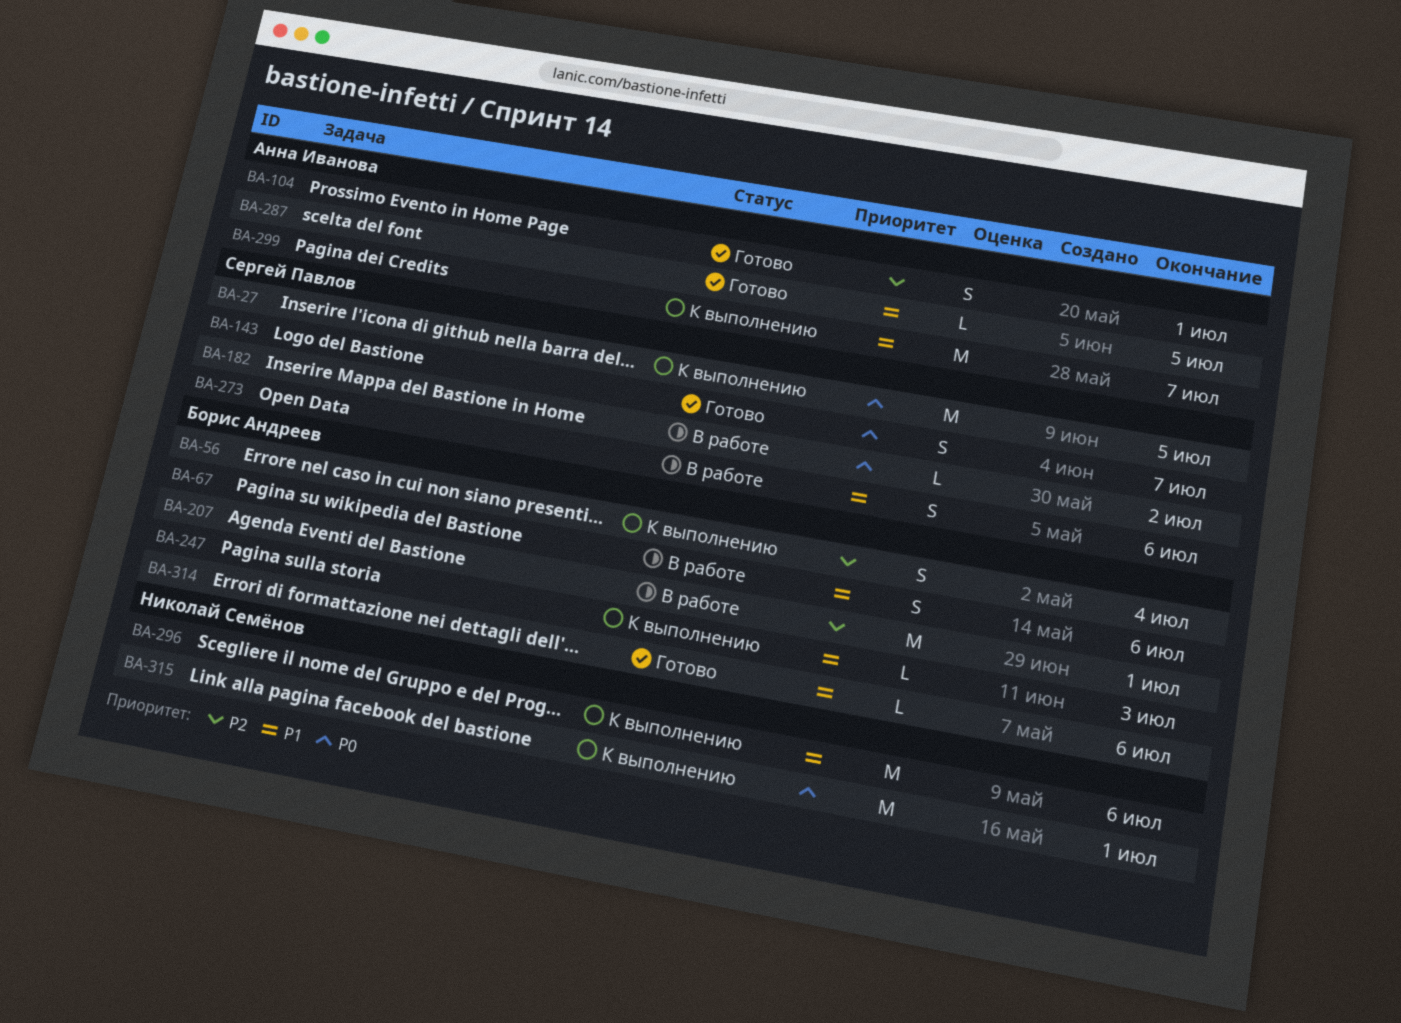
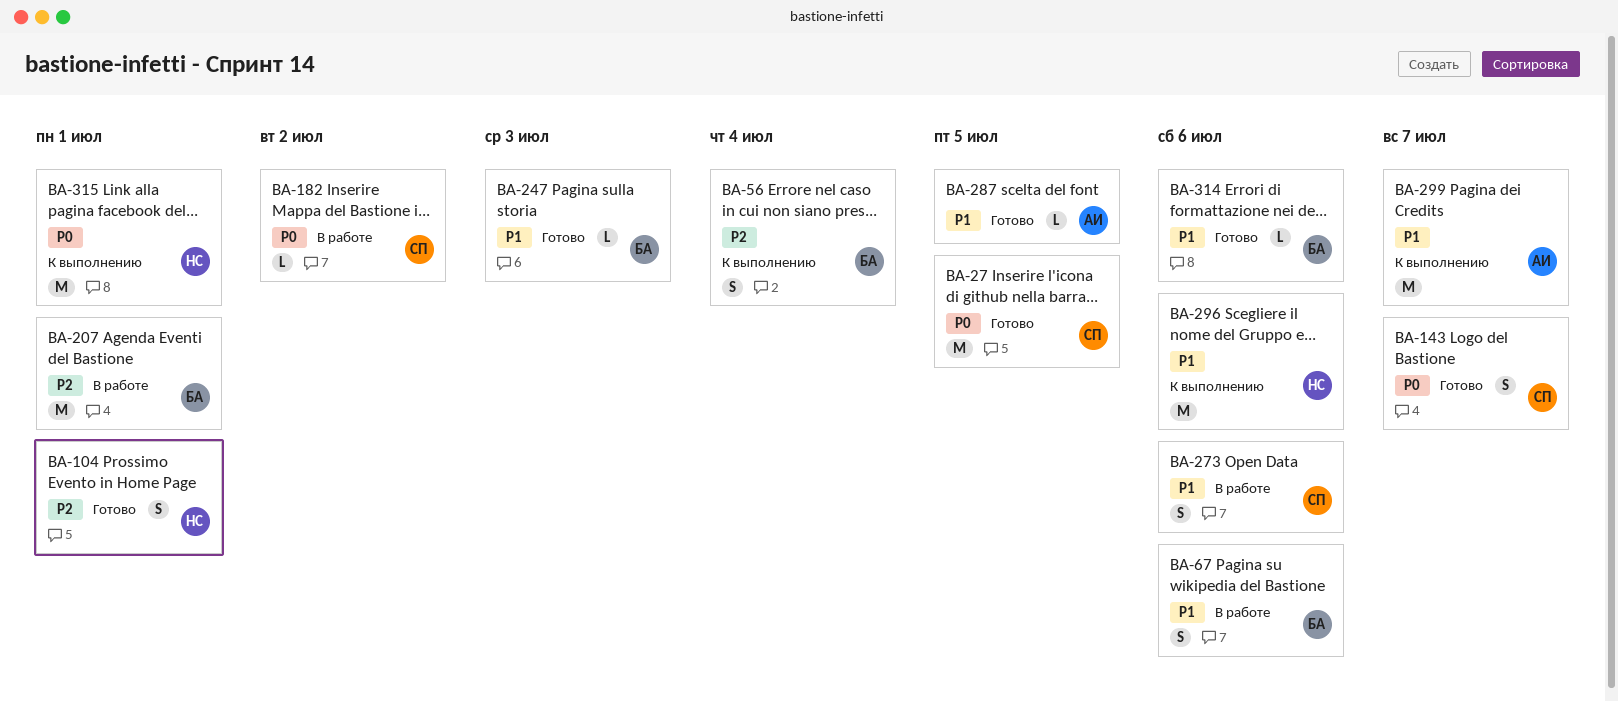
BA-27, status: К выполнению -> Готово
BA-104, owner: Анна Иванова -> Николай Семёнов
BA-247, status: К выполнению -> Готово

